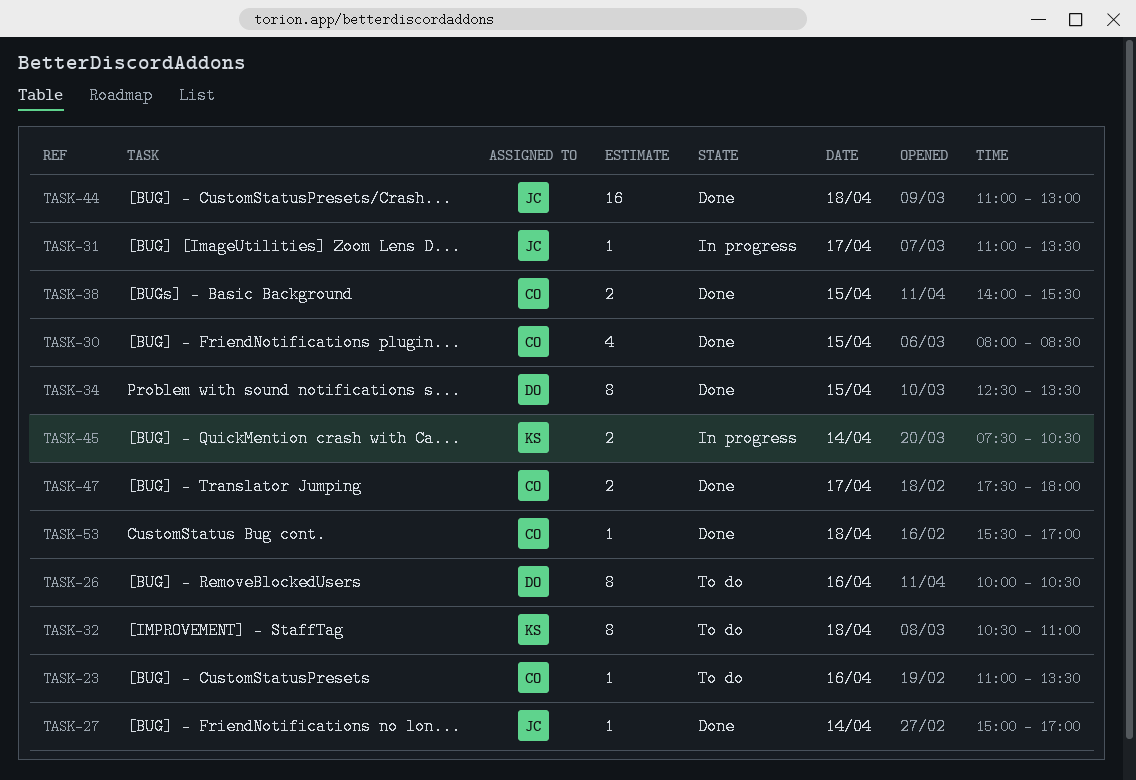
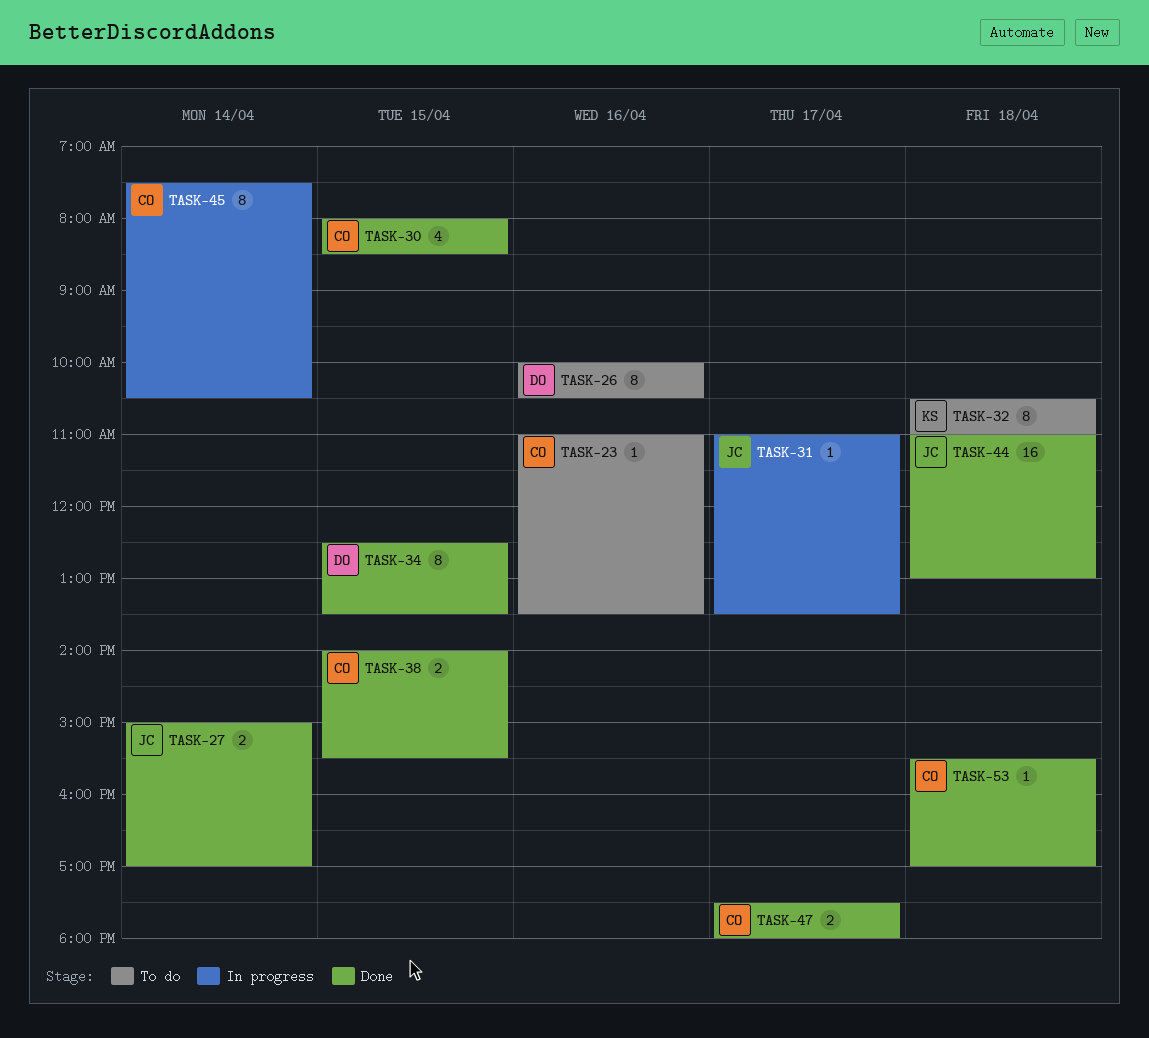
TASK-27, estimate: 1 -> 2
TASK-45, owner: KS -> CO
TASK-45, estimate: 2 -> 8

